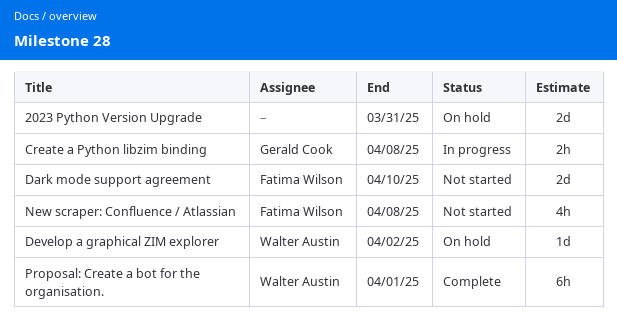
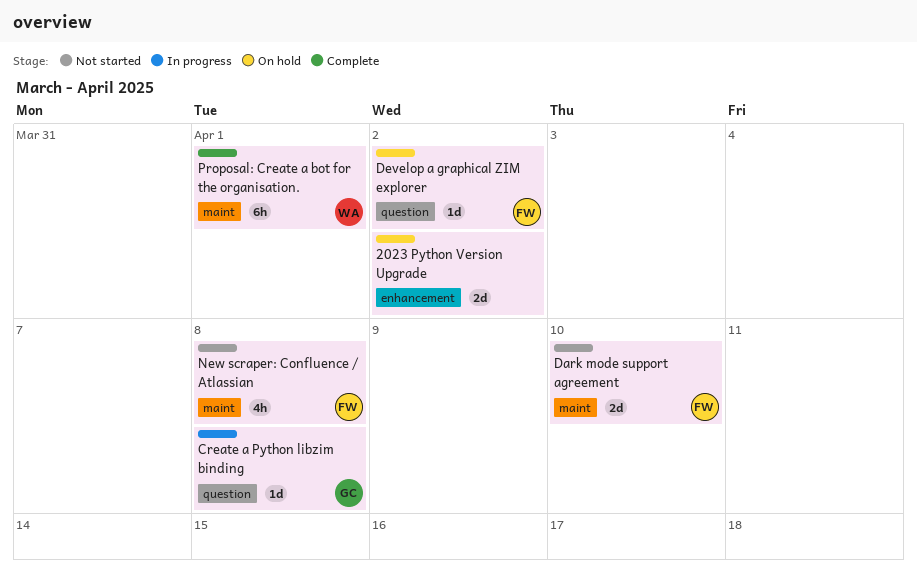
2023 Python Version Upgrade, due: Mar 31 -> Apr 2
Create a Python libzim binding, estimate: 2h -> 1d
Develop a graphical ZIM explorer, owner: Walter Austin -> Fatima Wilson

